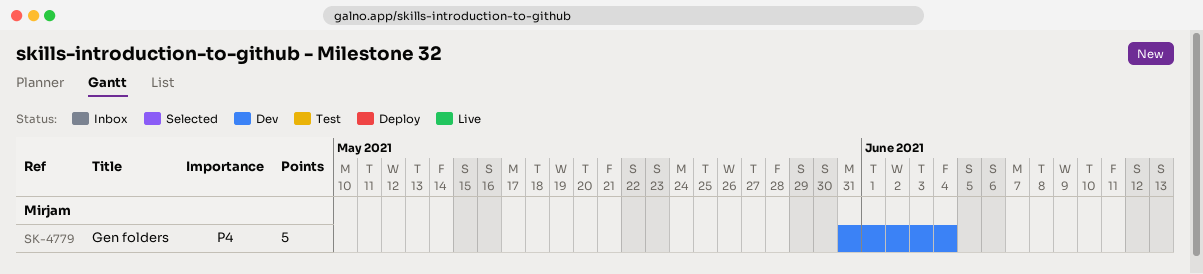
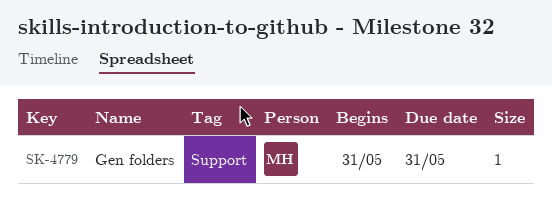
SK-4779, estimate: 5 -> 1
SK-4779, due: Jun 4 -> May 31

